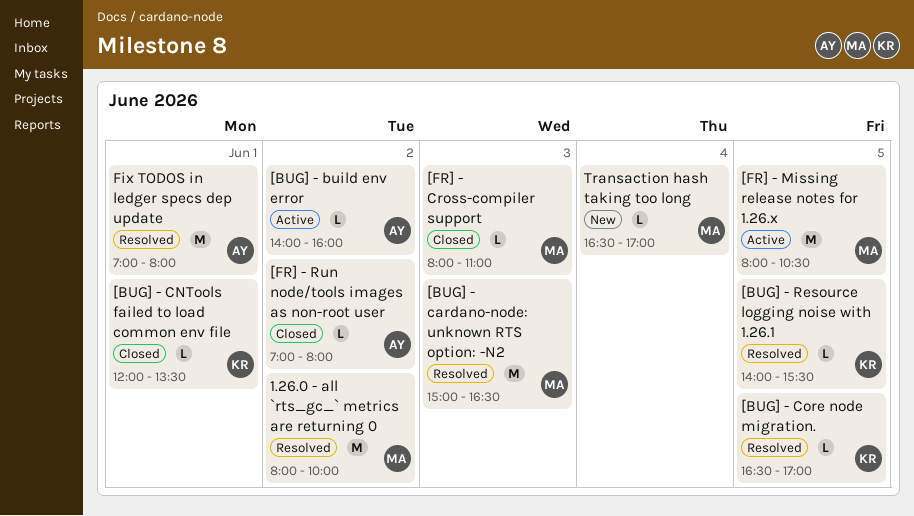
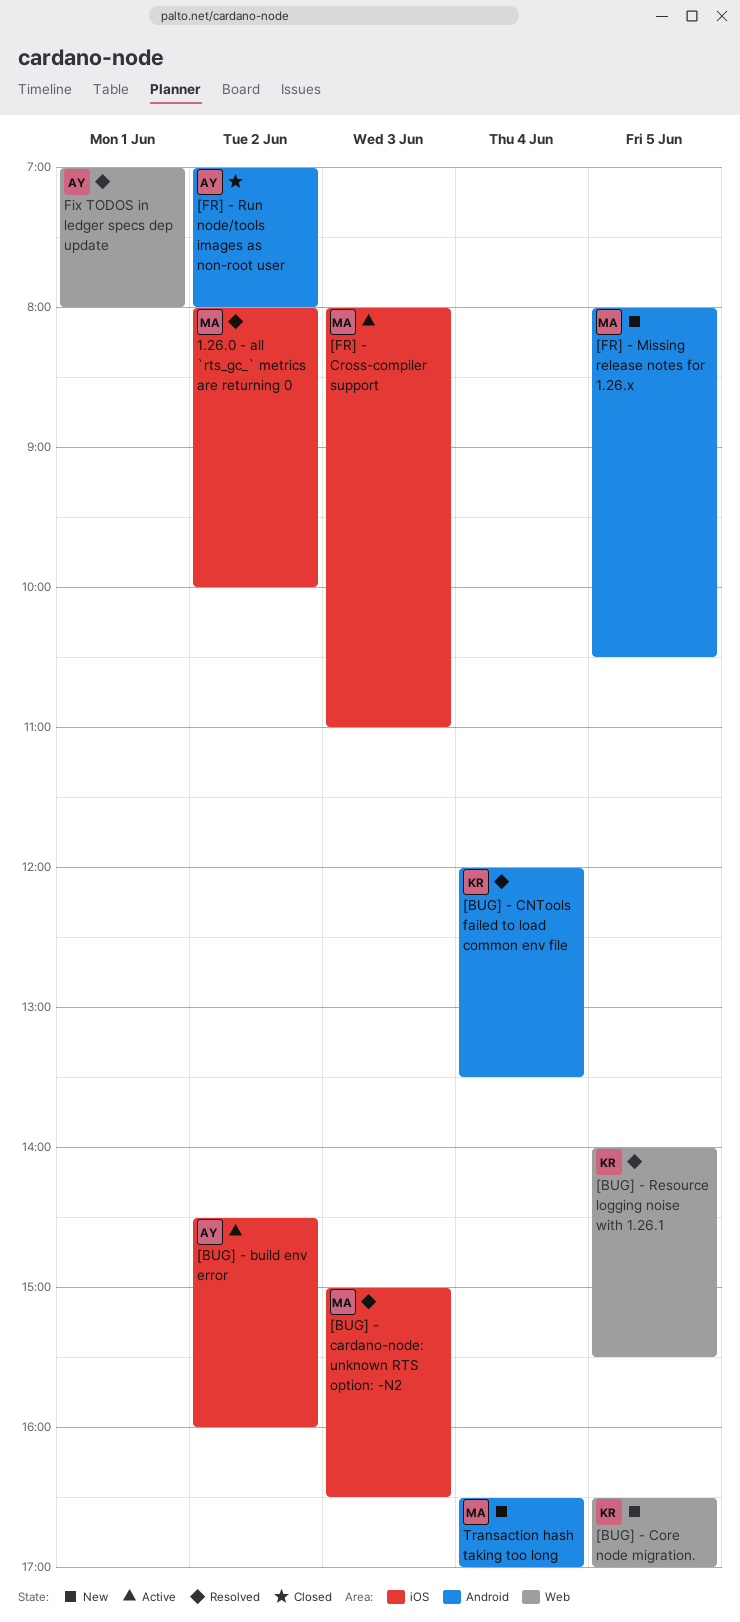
[BUG] - build env error, begins: 14:00 -> 14:30
[BUG] - CNTools failed to load common env file, status: Closed -> Resolved
[BUG] - CNTools failed to load common env file, day: Jun 1 -> Jun 4
[BUG] - Core node migration., status: Resolved -> New
[FR] - Cross-compiler support, status: Closed -> Active
[FR] - Missing release notes for 1.26.x, status: Active -> New

